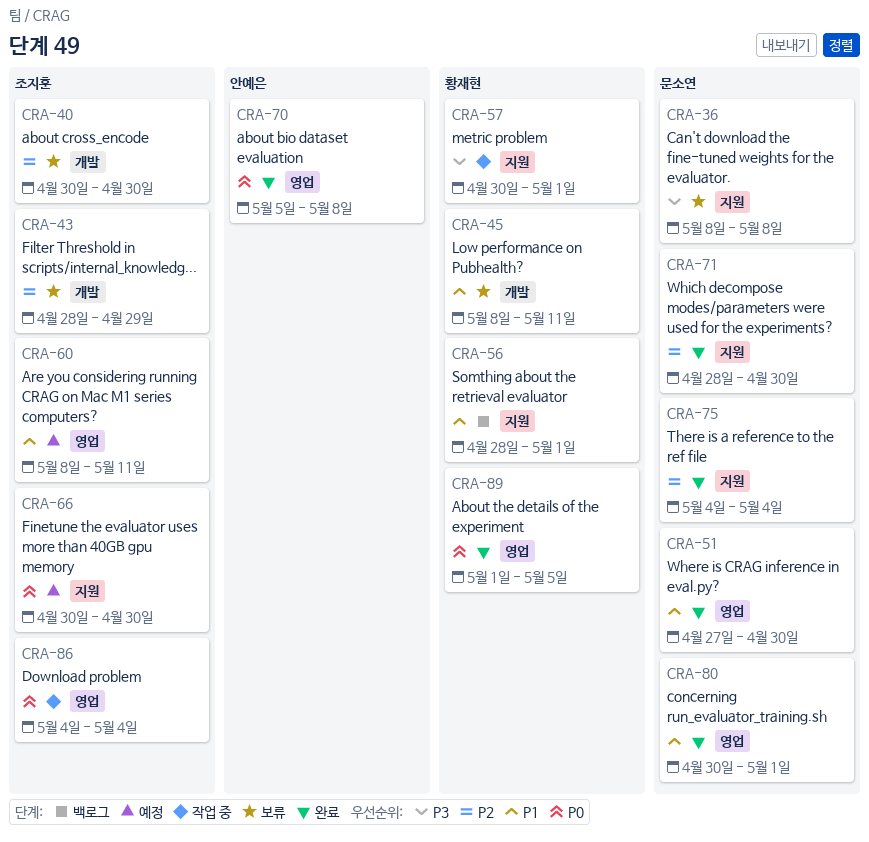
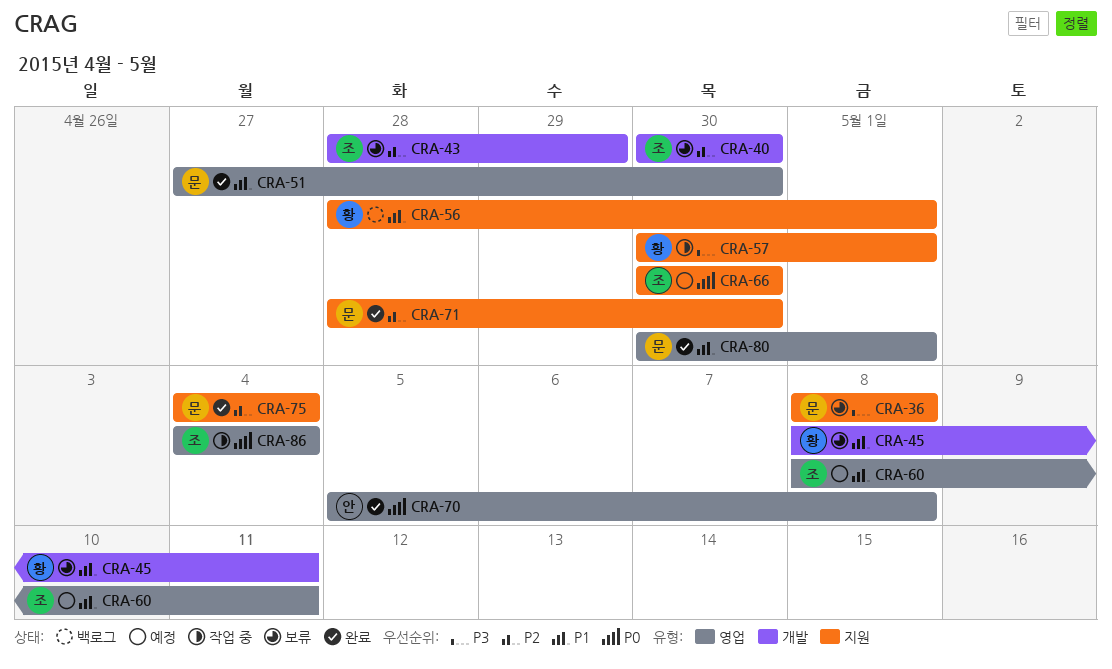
CRA-89: present -> none

